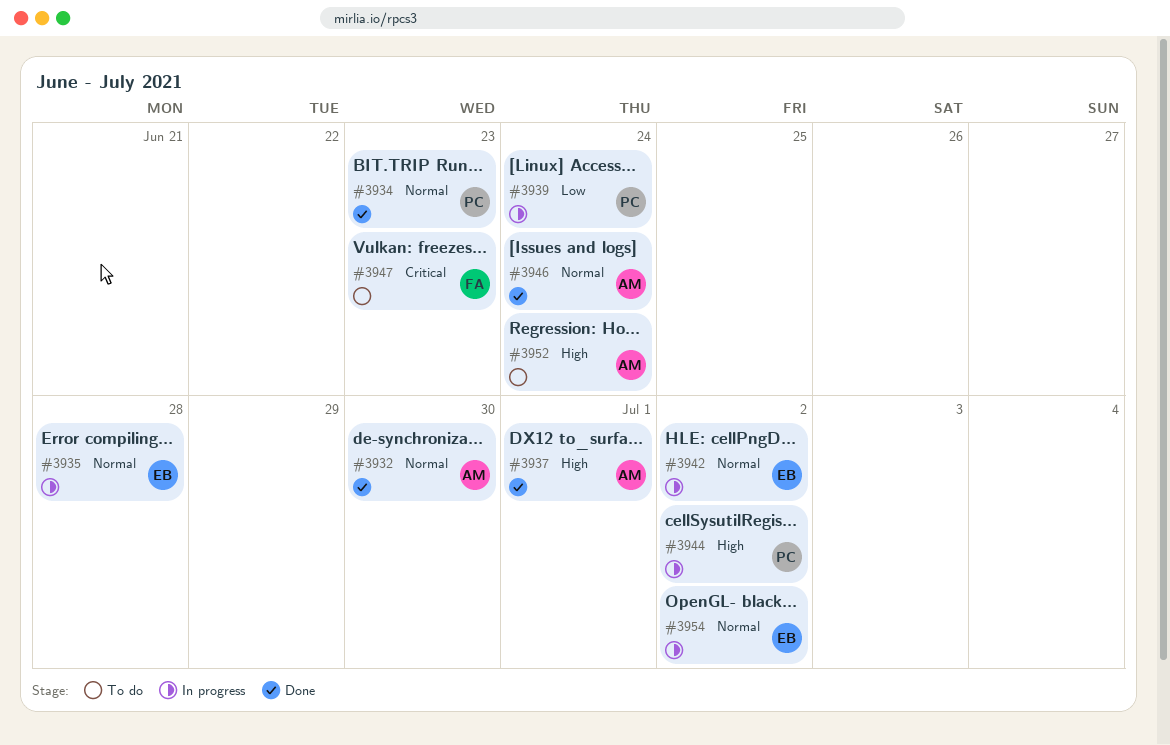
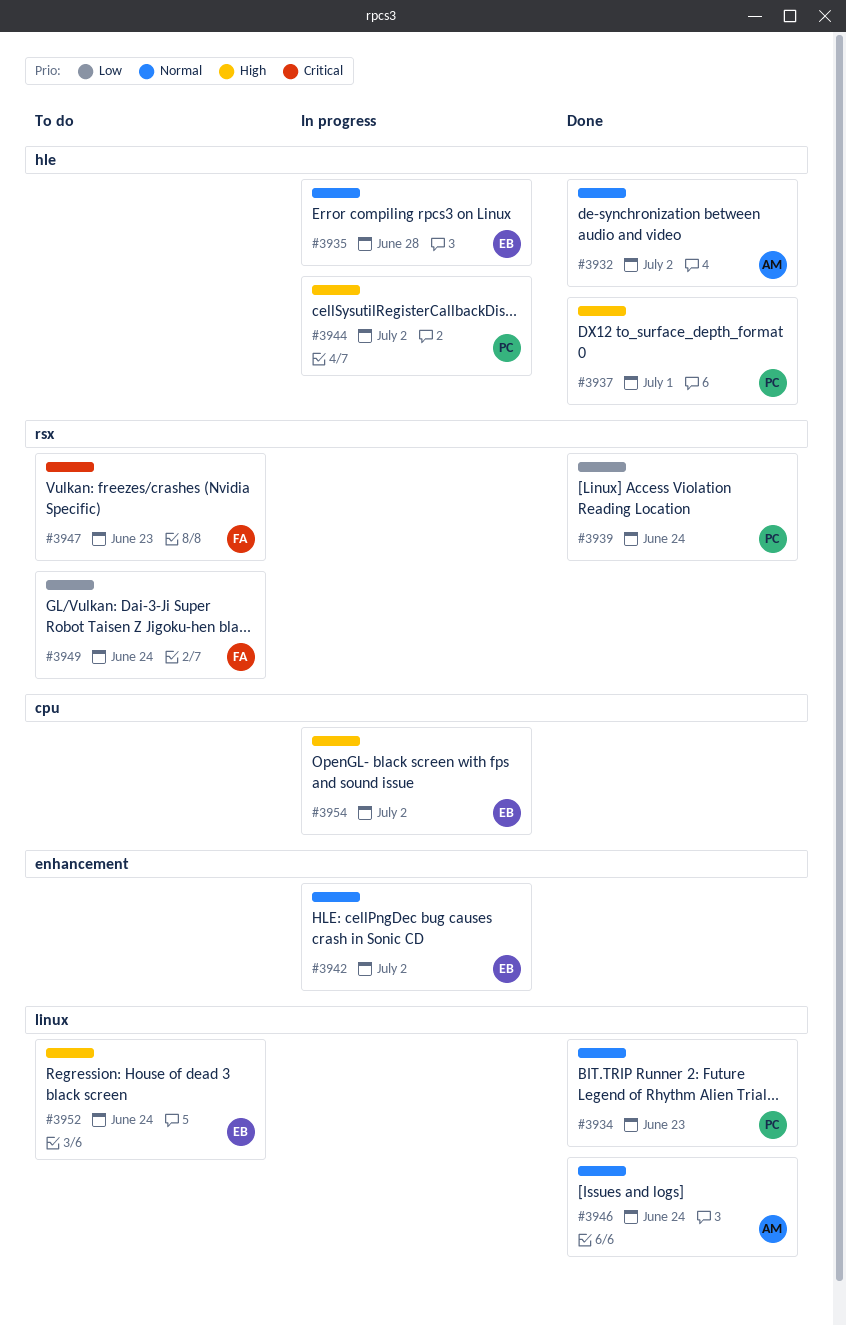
#3932, due: Jun 30 -> Jul 2
#3937, owner: AM -> PC
#3939, status: In progress -> Done
#3949: none -> present
#3952, owner: AM -> EB
#3954, priority: Normal -> High

